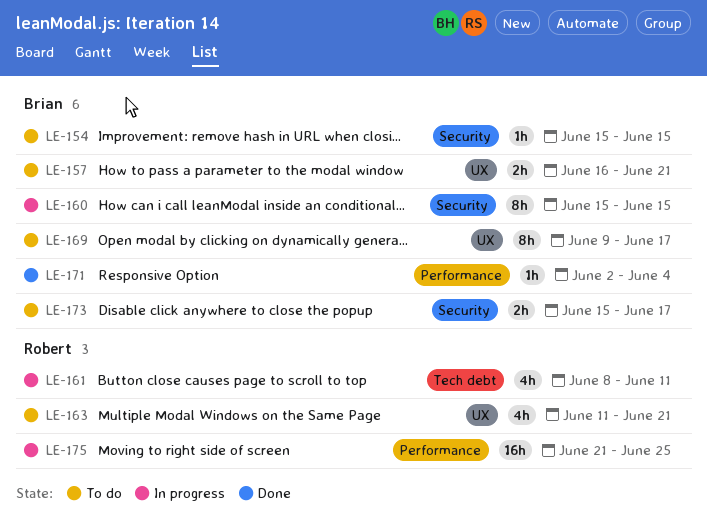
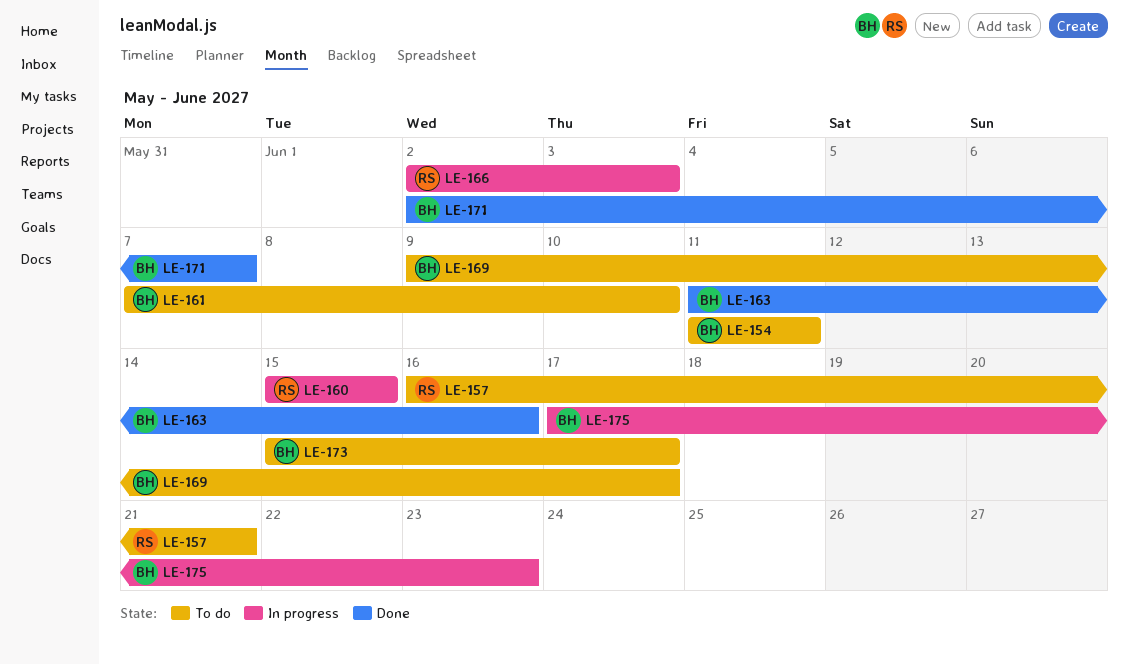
LE-154, start: Jun 15 -> Jun 11
LE-154, due: Jun 15 -> Jun 11
LE-157, owner: Brian -> Robert
LE-160, owner: Brian -> Robert
LE-161, status: In progress -> To do
LE-161, owner: Robert -> Brian
LE-161, start: Jun 8 -> Jun 7
LE-161, due: Jun 11 -> Jun 10
LE-163, status: To do -> Done
LE-163, owner: Robert -> Brian
LE-163, due: Jun 21 -> Jun 16
LE-166: none -> present
LE-171, due: Jun 4 -> Jun 7
LE-175, owner: Robert -> Brian
LE-175, start: Jun 21 -> Jun 17
LE-175, due: Jun 25 -> Jun 23

